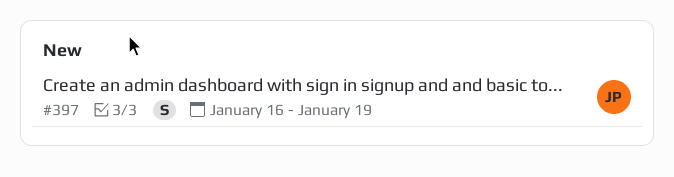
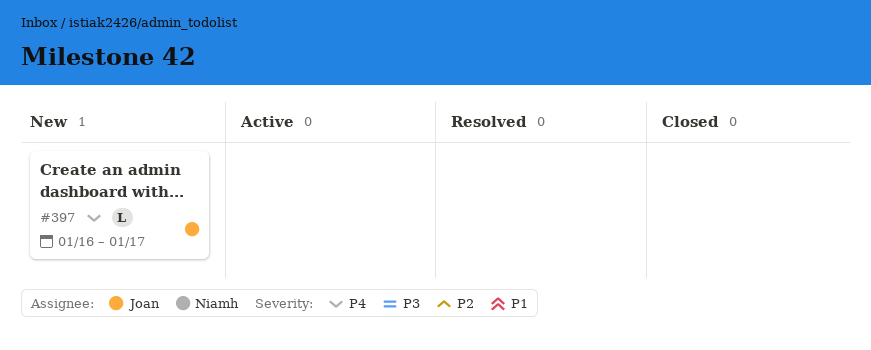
#397, estimate: S -> L
#397, due: Jan 19 -> Jan 17

